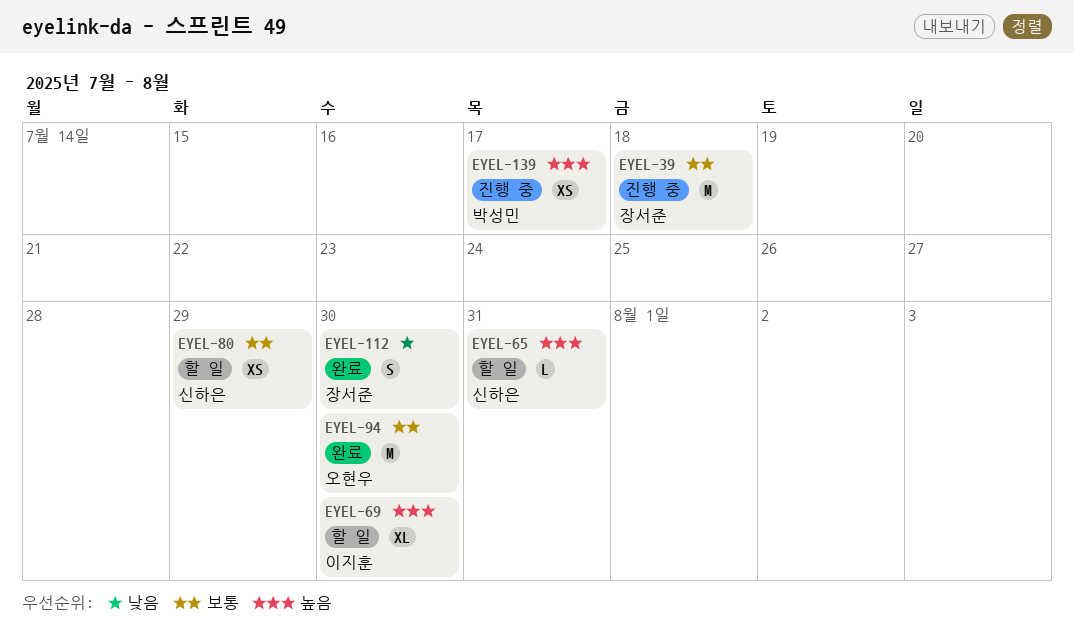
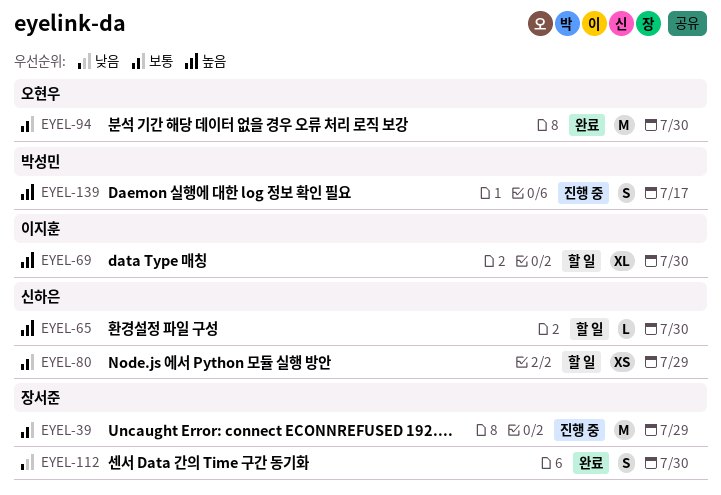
EYEL-39, due: Jul 18 -> Jul 29
EYEL-65, due: Jul 31 -> Jul 30
EYEL-139, estimate: XS -> S

